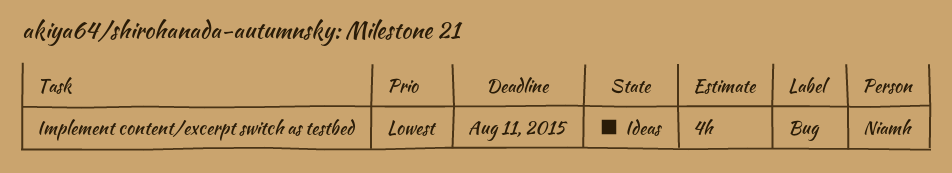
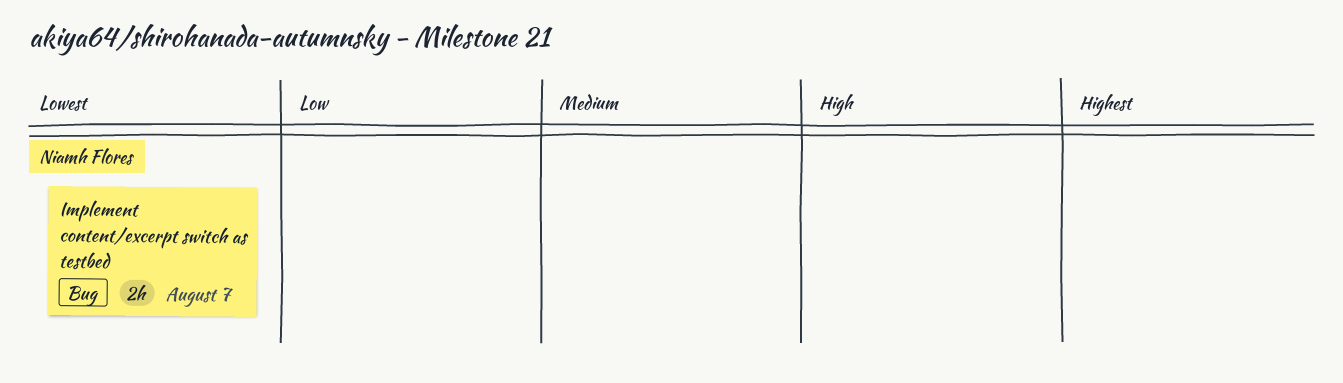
Implement content/excerpt switch as testbed, estimate: 4h -> 2h
Implement content/excerpt switch as testbed, due: Aug 11 -> Aug 7

